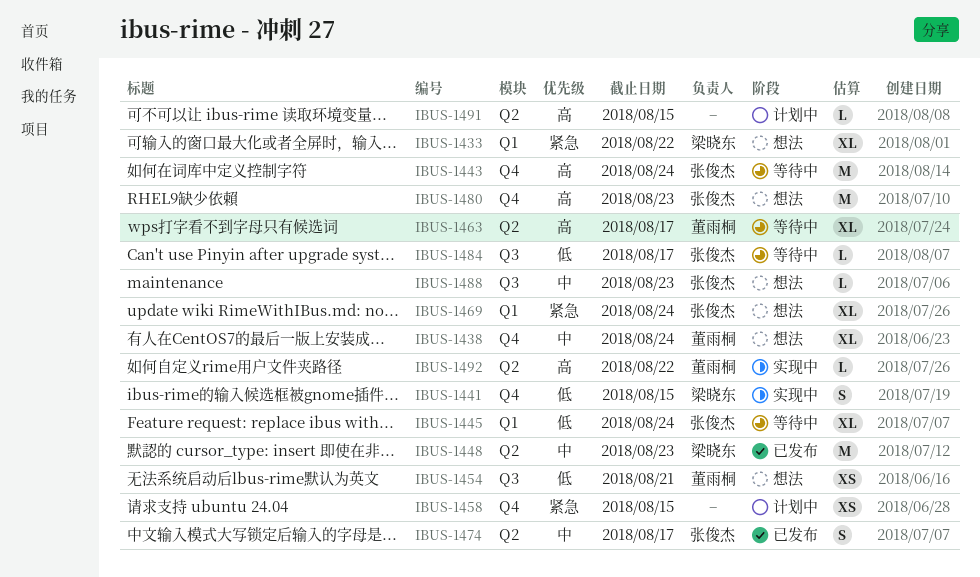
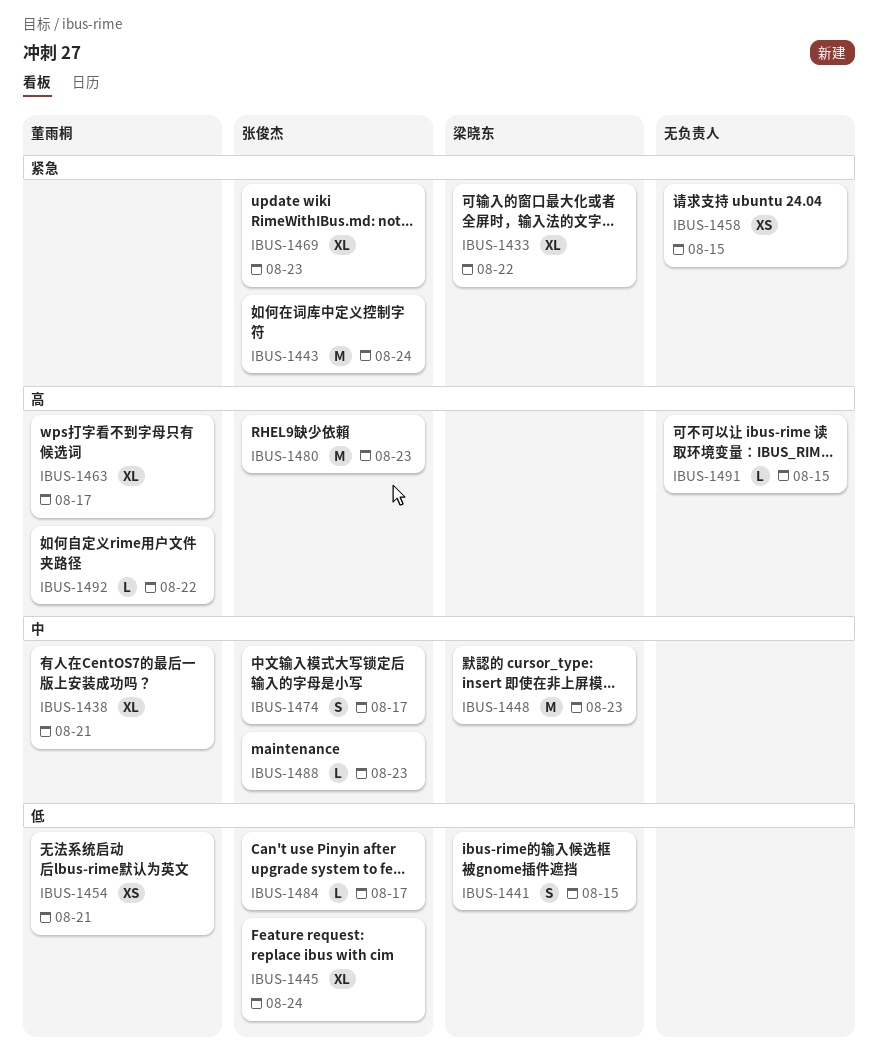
IBUS-1438, due: Aug 24 -> Aug 21
IBUS-1443, priority: 高 -> 紧急
IBUS-1469, due: Aug 24 -> Aug 23

